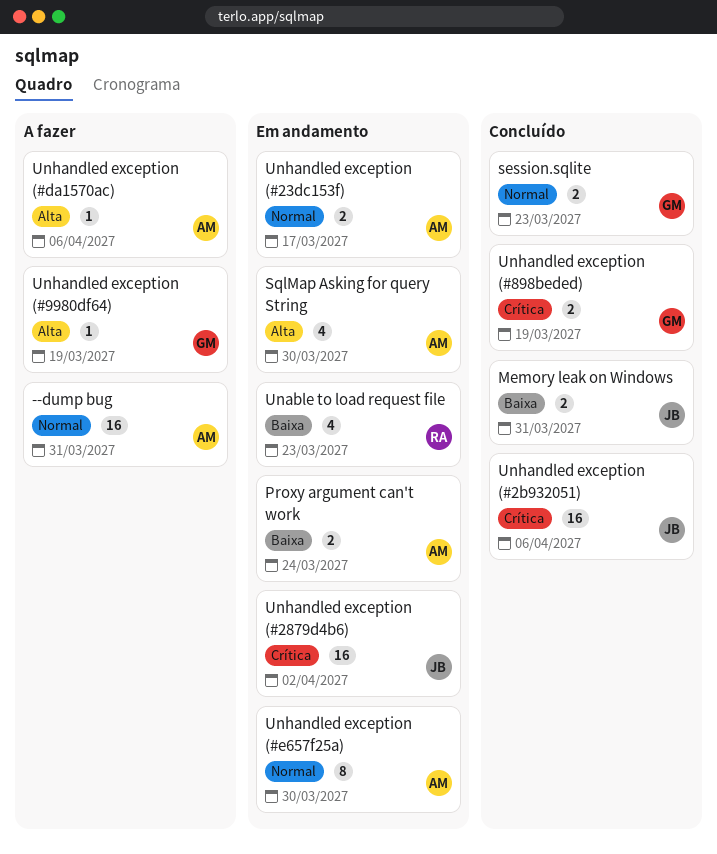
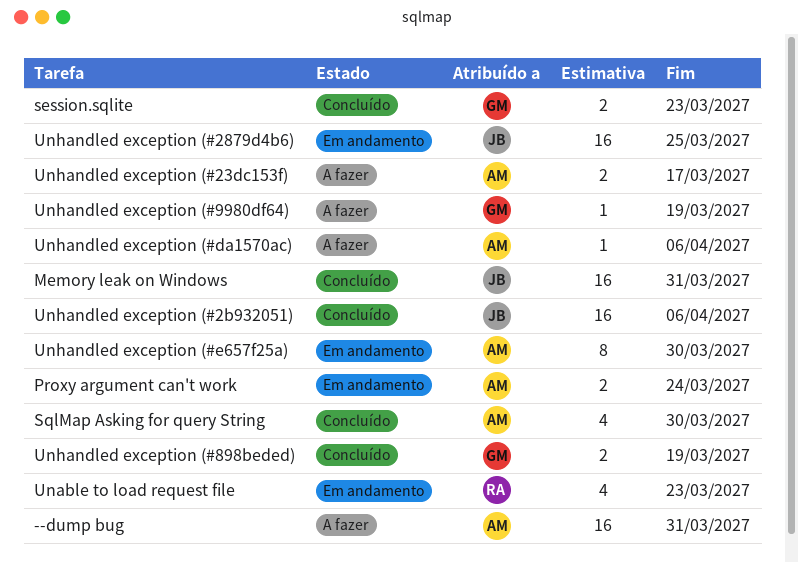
Memory leak on Windows, estimate: 2 -> 16
SqlMap Asking for query String, status: Em andamento -> Concluído
Unhandled exception (#23dc153f), status: Em andamento -> A fazer
Unhandled exception (#2879d4b6), due: Apr 2 -> Mar 25

